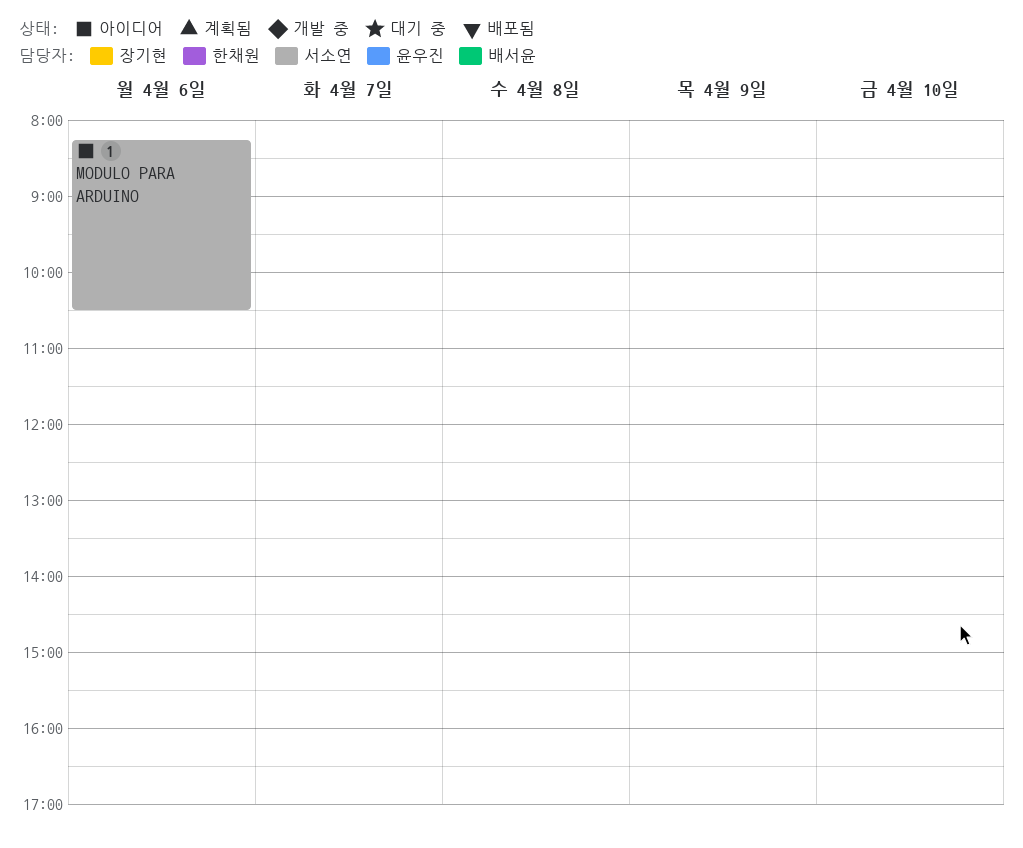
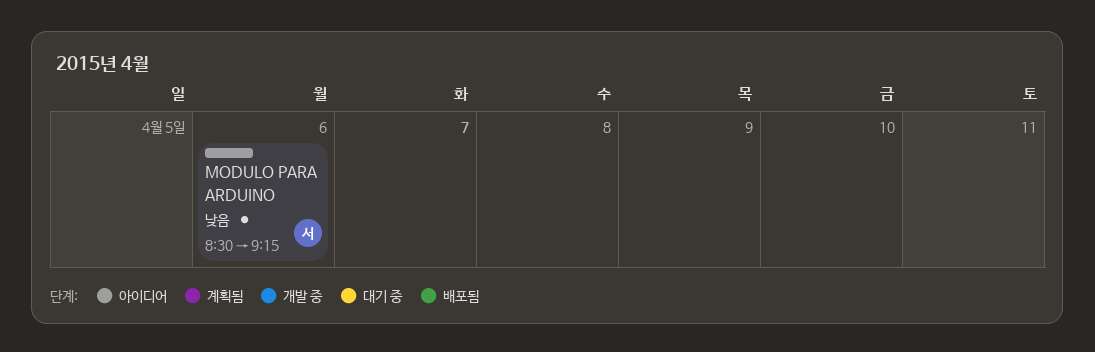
MODULO PARA ARDUINO, begins: 08:15 -> 08:30
MODULO PARA ARDUINO, ends: 10:30 -> 09:15

